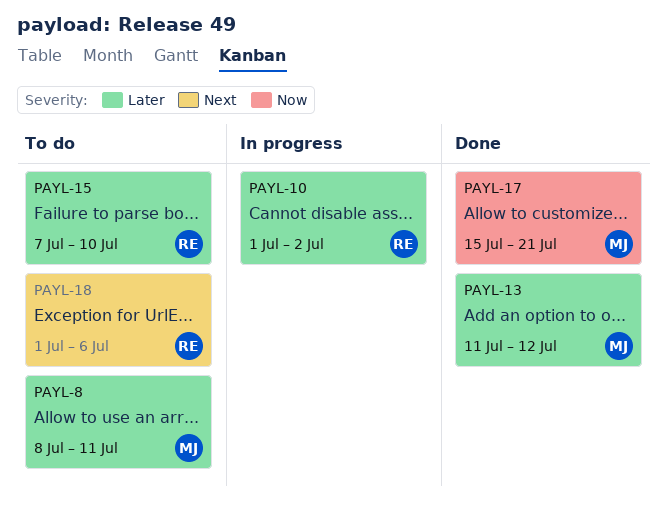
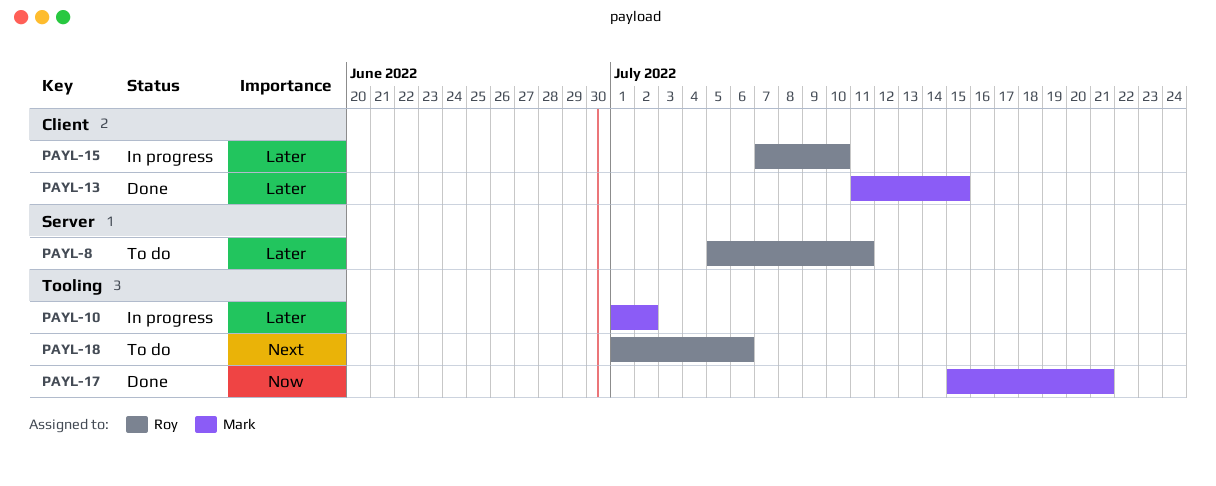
PAYL-8, owner: Mark -> Roy
PAYL-8, start: Jul 8 -> Jul 5
PAYL-10, owner: Roy -> Mark
PAYL-13, due: Jul 12 -> Jul 15
PAYL-15, status: To do -> In progress

